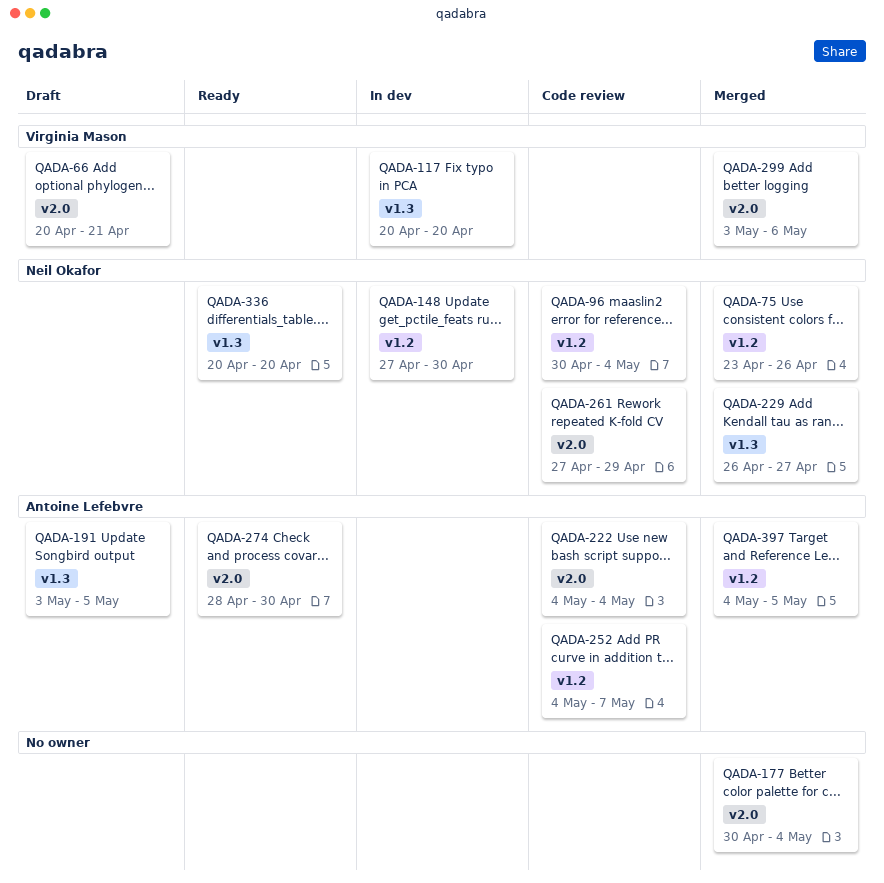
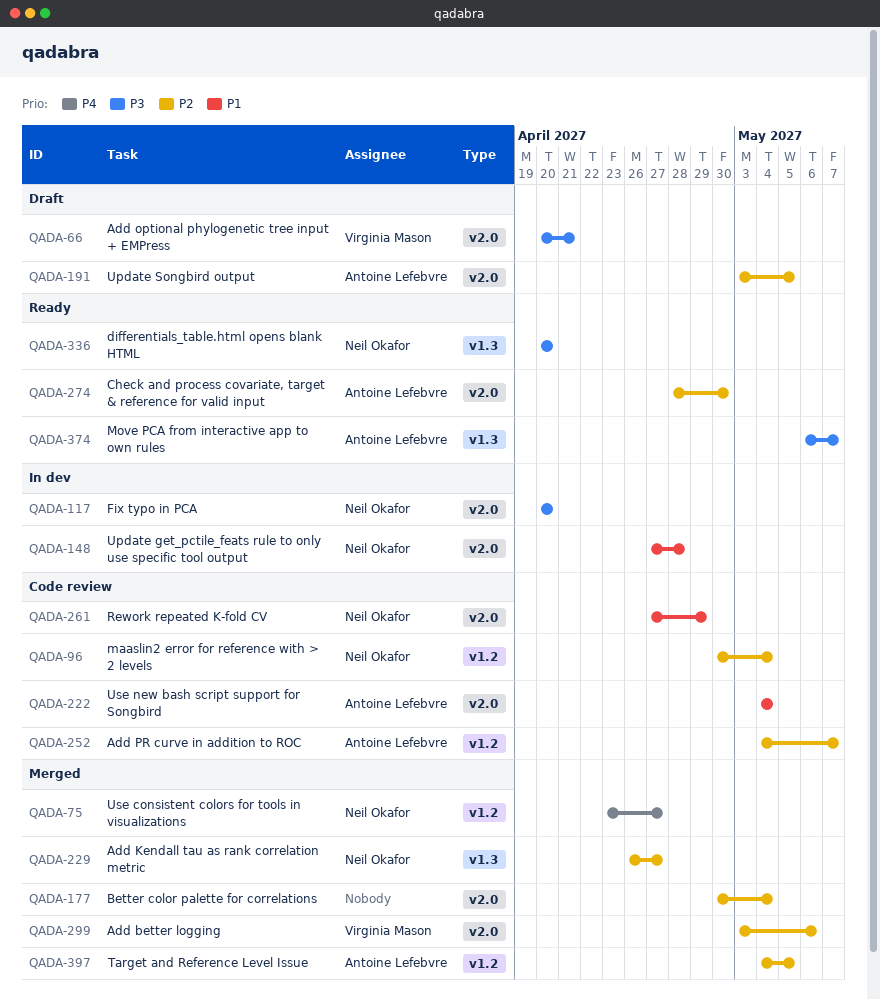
QADA-75, due: Apr 26 -> Apr 27
QADA-117, owner: Virginia Mason -> Neil Okafor
QADA-117, label: v1.3 -> v2.0
QADA-148, label: v1.2 -> v2.0
QADA-148, due: Apr 30 -> Apr 28
QADA-191, label: v1.3 -> v2.0
QADA-374: none -> present

